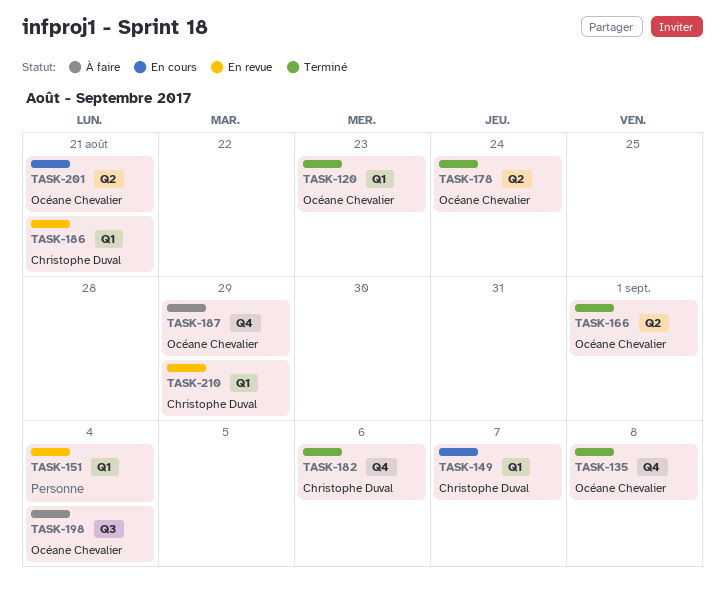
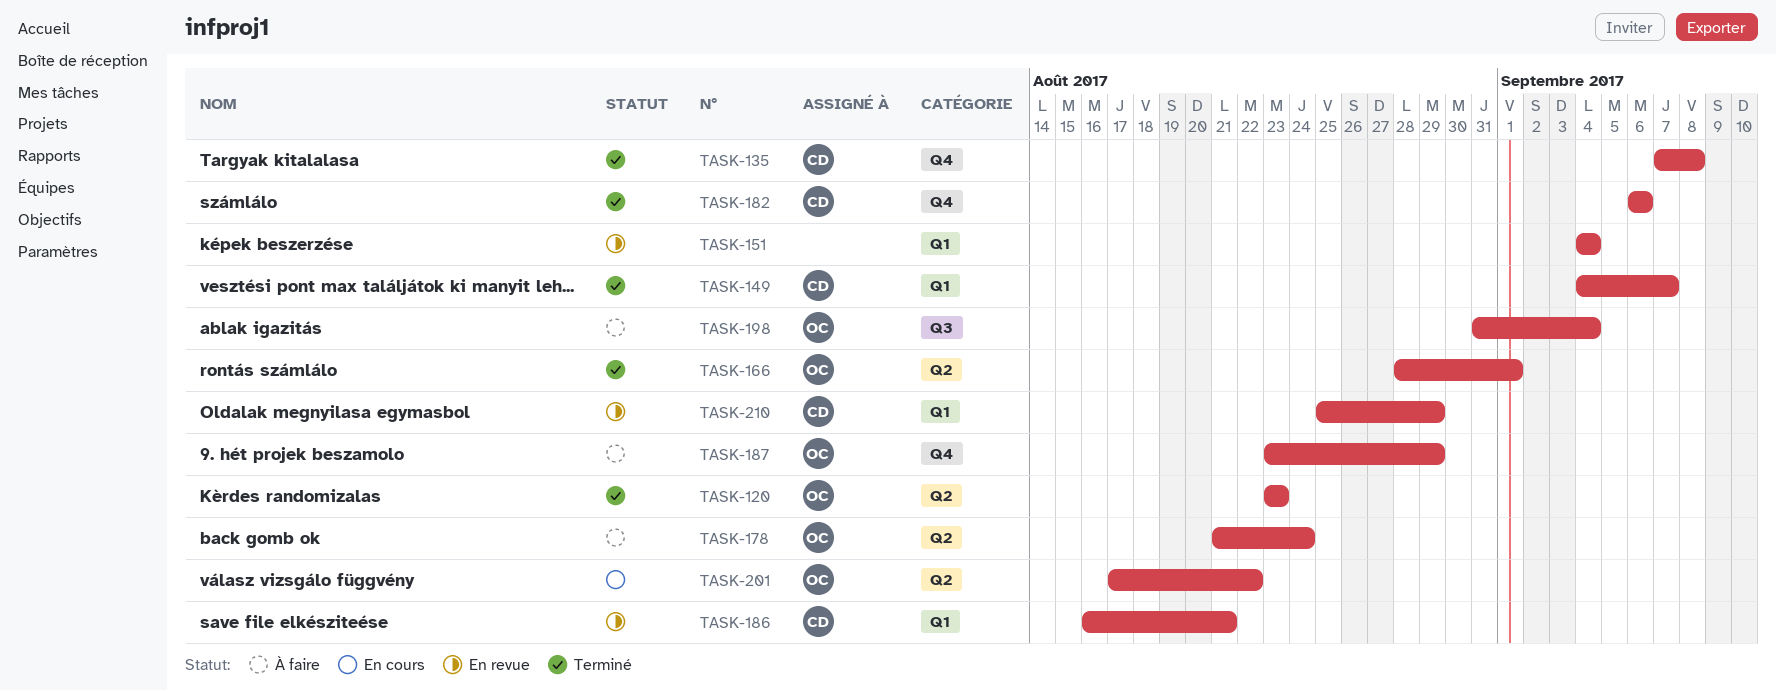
TASK-120, label: Q1 -> Q2
TASK-135, owner: Océane Chevalier -> Christophe Duval
TASK-149, status: En cours -> Terminé
TASK-178, status: Terminé -> À faire
TASK-201, due: Aug 21 -> Aug 22

